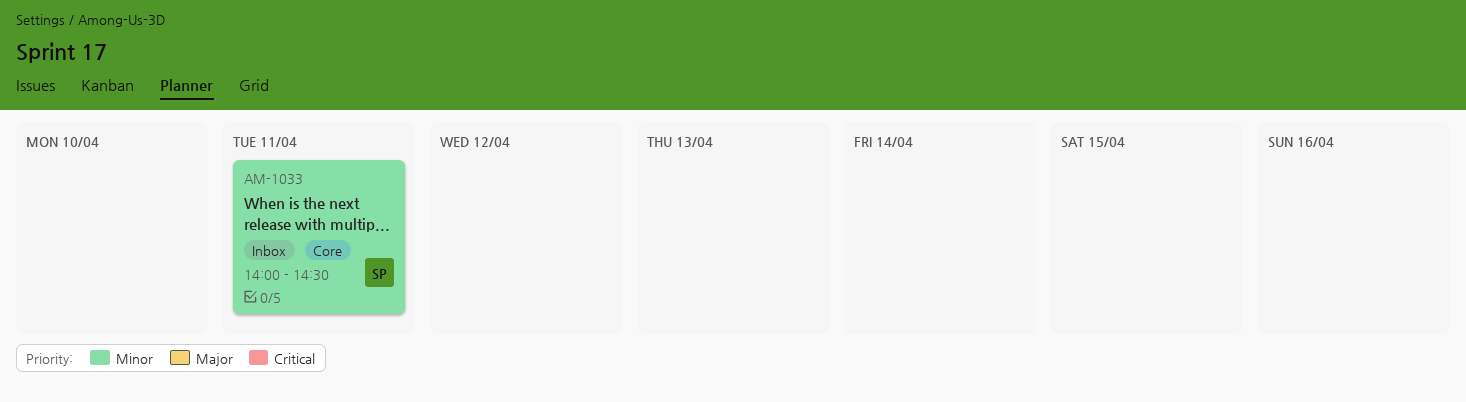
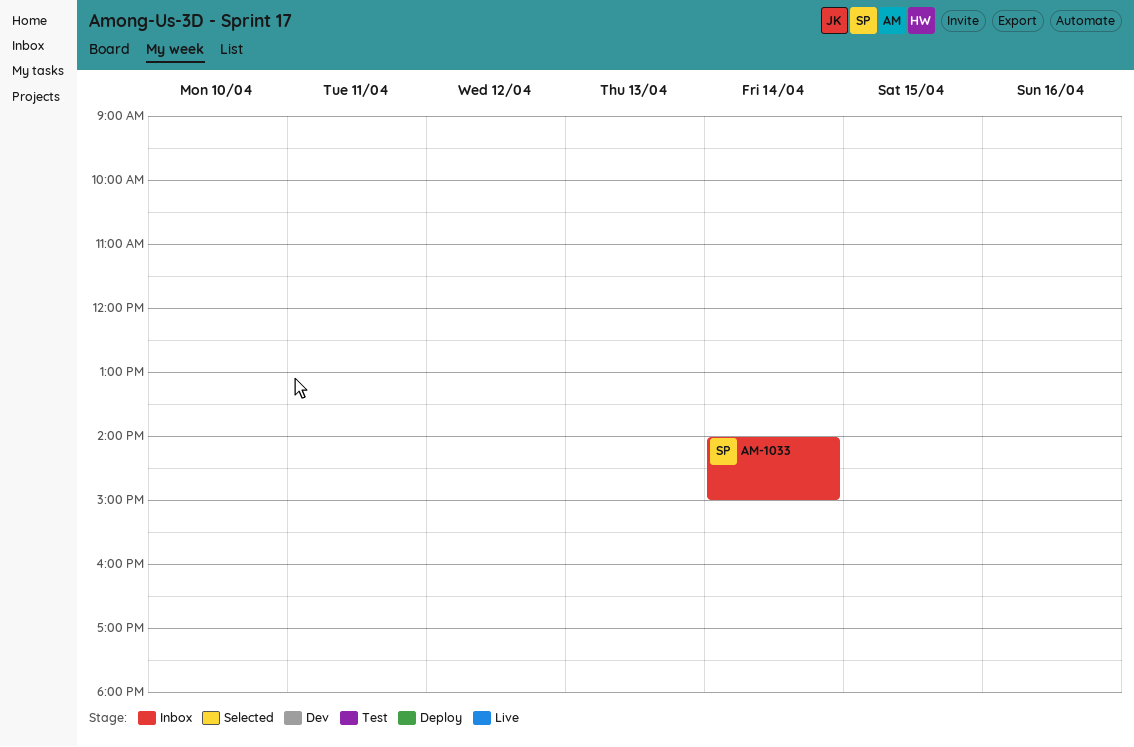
AM-1033, day: Apr 11 -> Apr 14
AM-1033, ends: 14:30 -> 15:00

